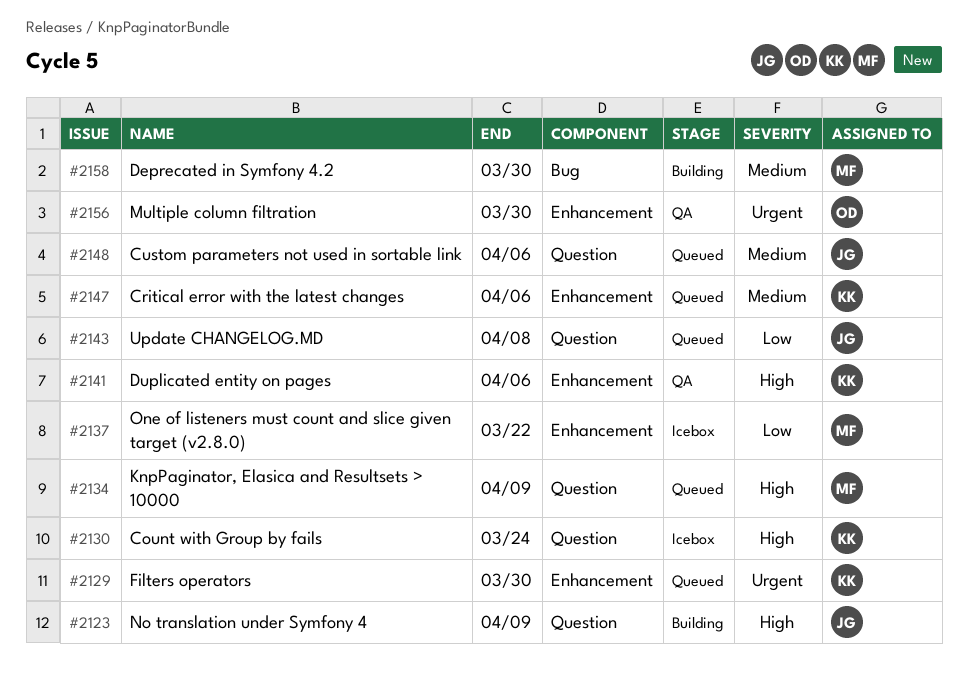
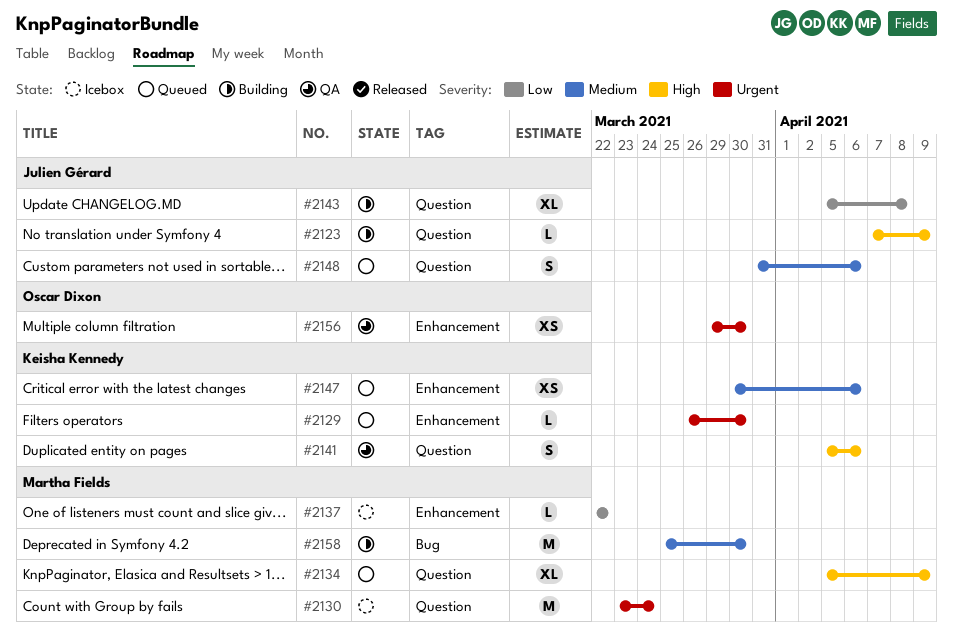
#2130, owner: Keisha Kennedy -> Martha Fields
#2130, priority: High -> Urgent
#2141, label: Enhancement -> Question
#2143, status: Queued -> Building

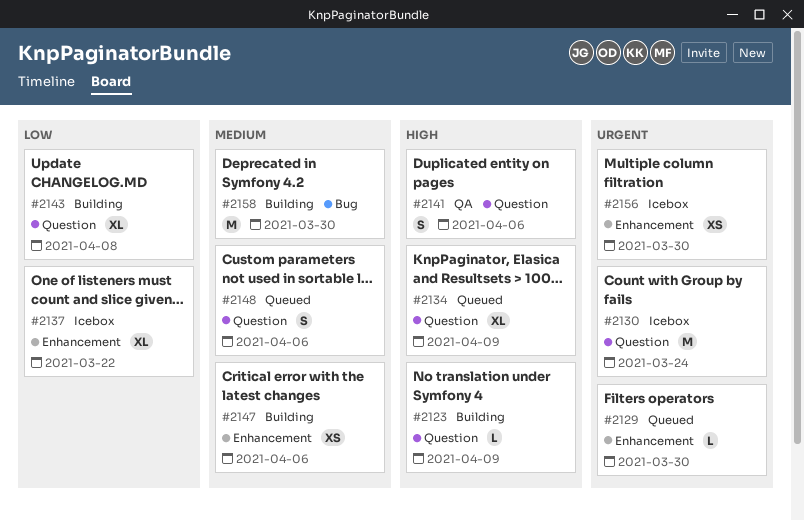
#2137, estimate: L -> XL
#2147, status: Queued -> Building
#2156, status: QA -> Icebox

